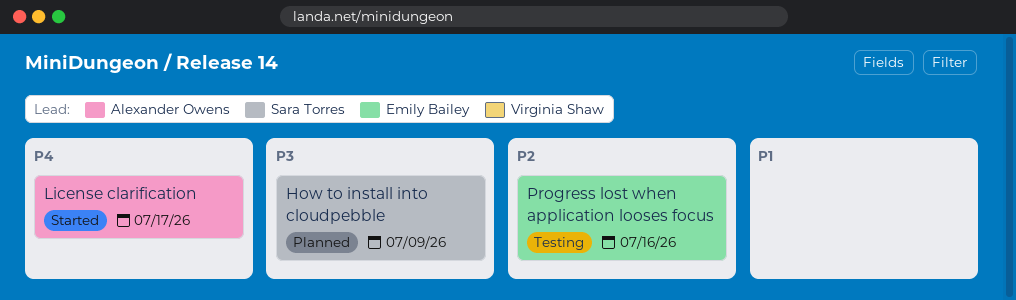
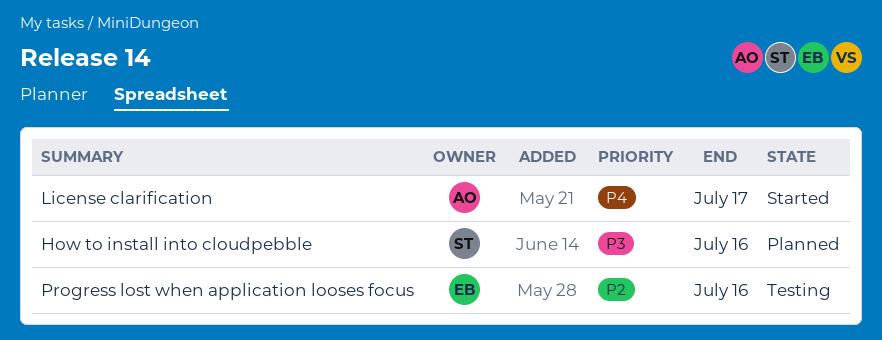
How to install into cloudpebble, due: Jul 9 -> Jul 16

